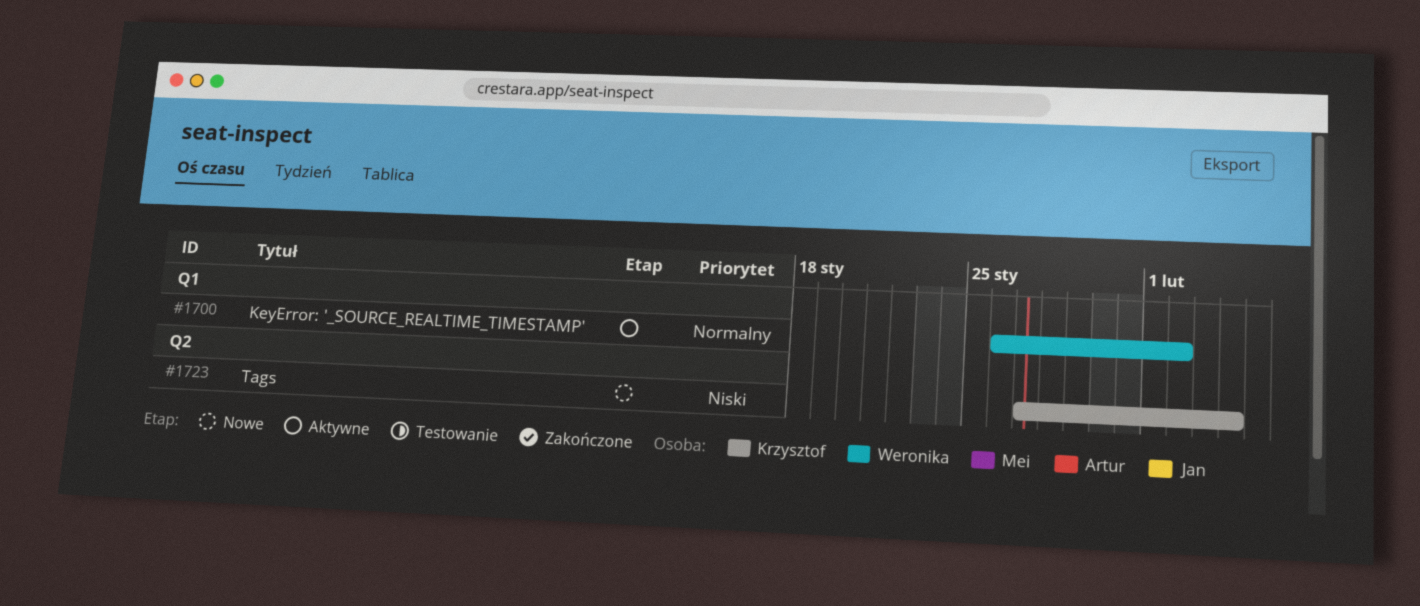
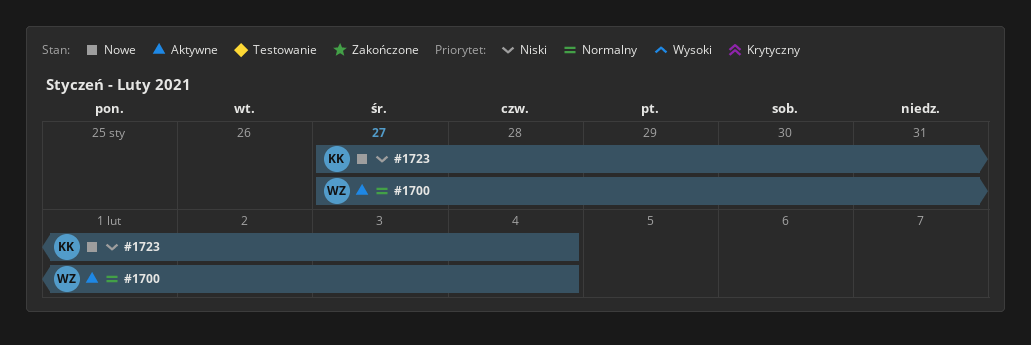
#1700, start: Jan 26 -> Jan 27
#1700, due: Feb 2 -> Feb 4

